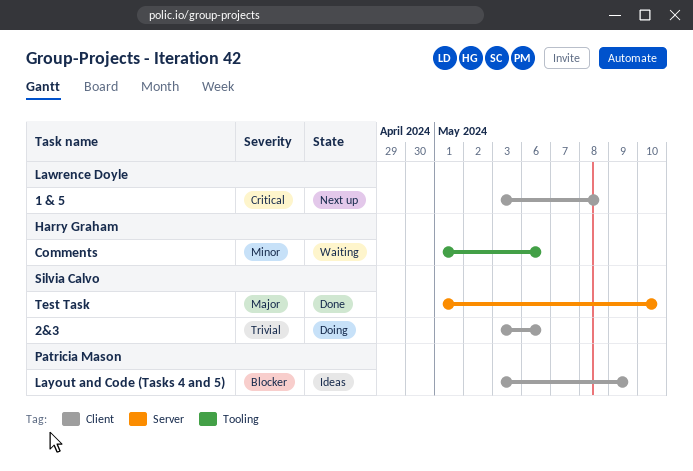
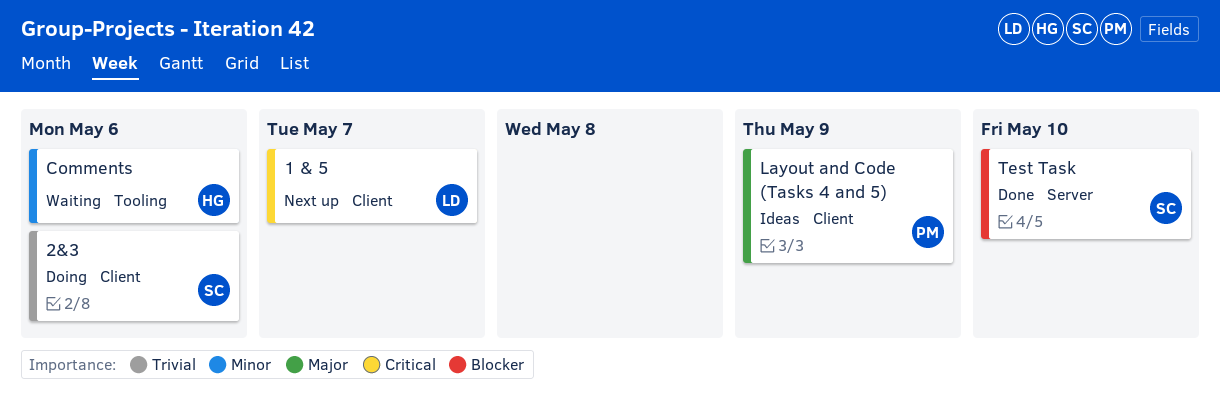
1 & 5, due: May 8 -> May 7
Layout and Code (Tasks 4 and 5), priority: Blocker -> Major
Test Task, priority: Major -> Blocker

